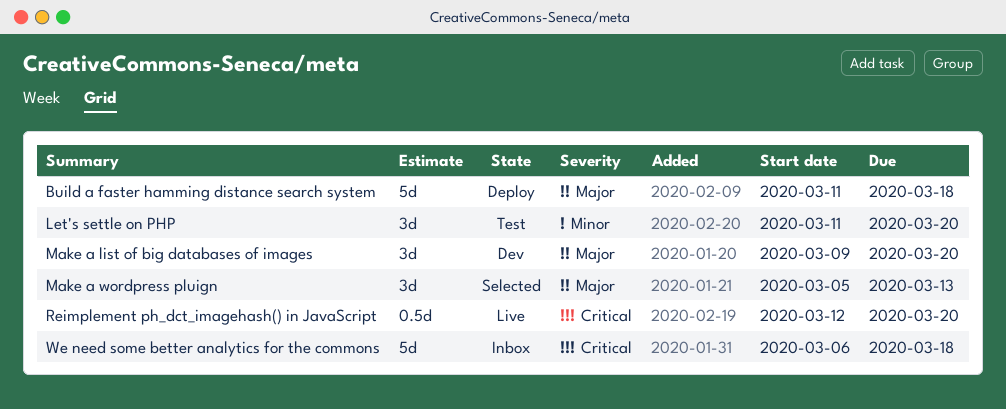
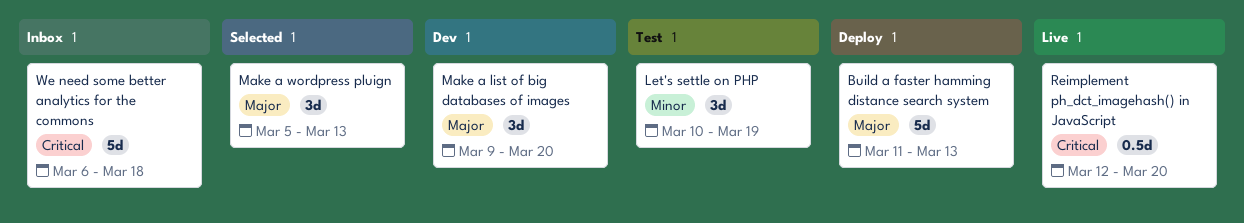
Build a faster hamming distance search system, due: Mar 18 -> Mar 13
Let's settle on PHP, start: Mar 11 -> Mar 10
Let's settle on PHP, due: Mar 20 -> Mar 19

